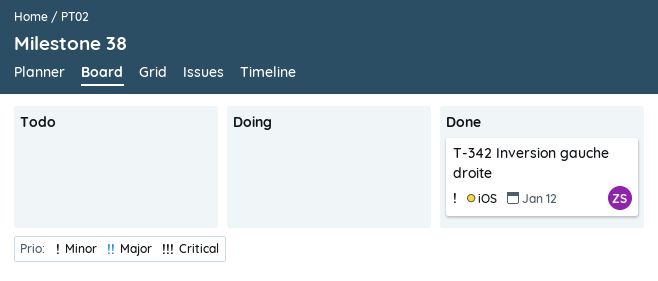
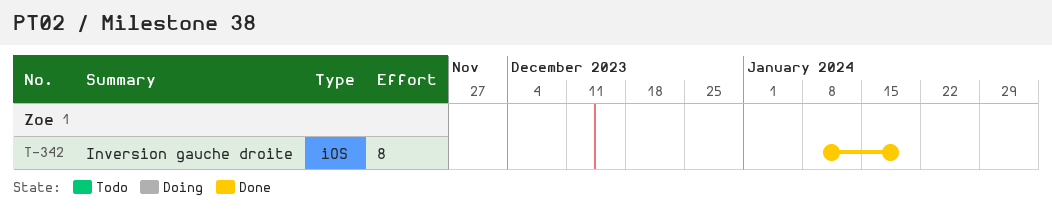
T-342, due: Jan 12 -> Jan 19

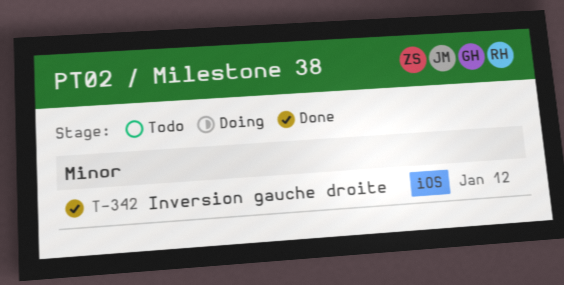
T-342, due: Jan 19 -> Jan 12

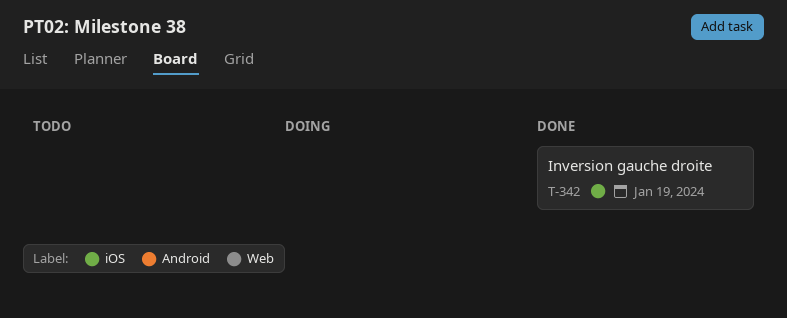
T-342, due: Jan 12 -> Jan 19

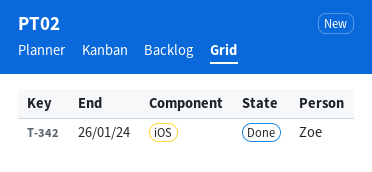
T-342, due: Jan 19 -> Jan 26

